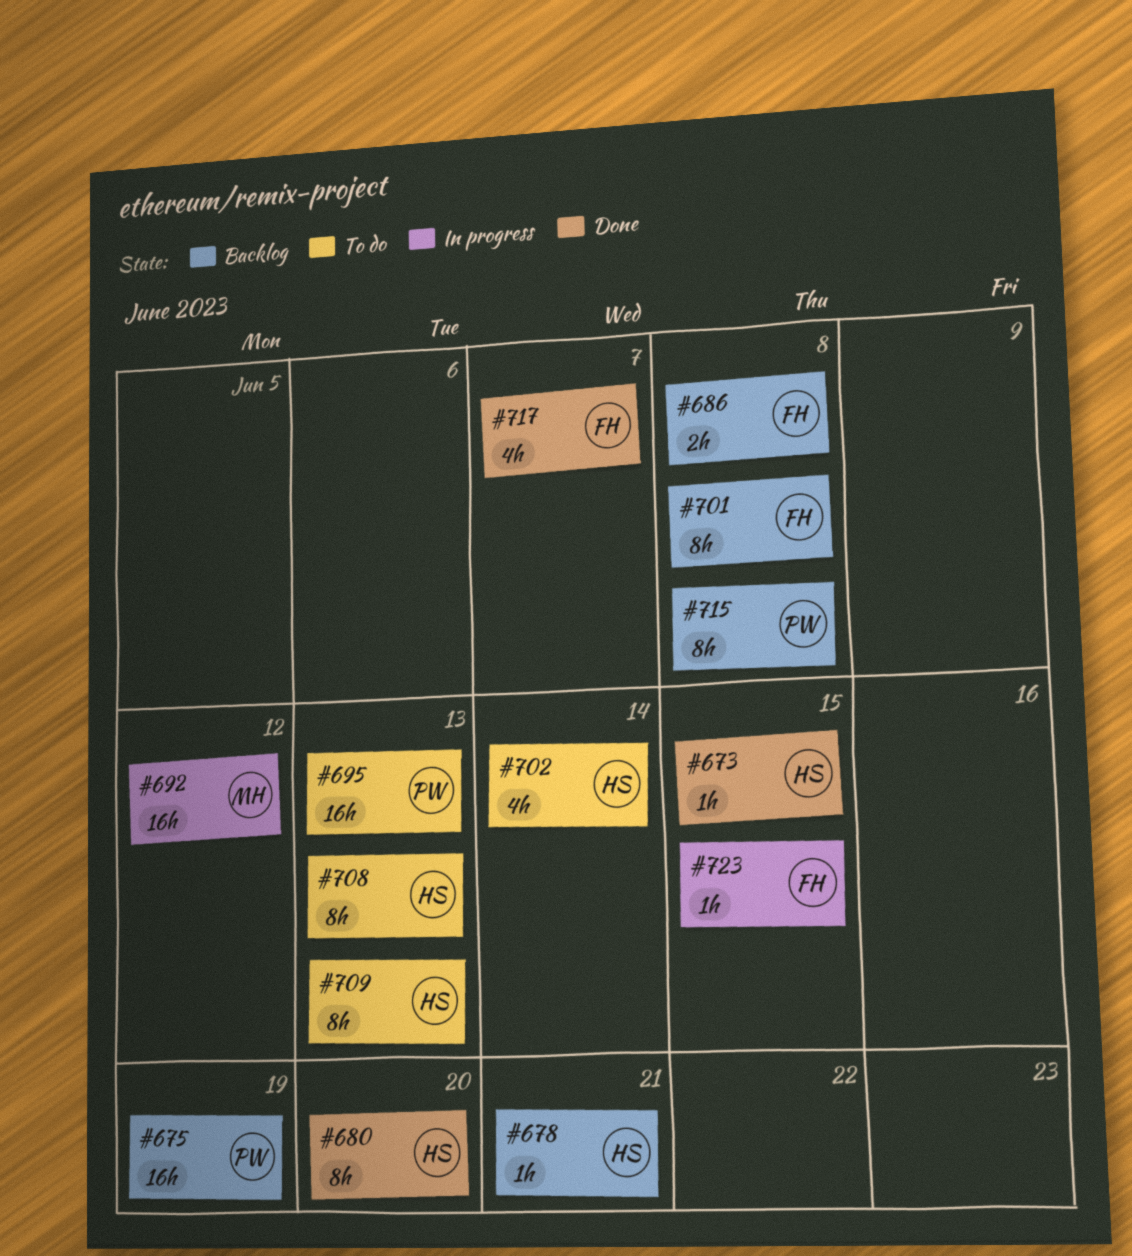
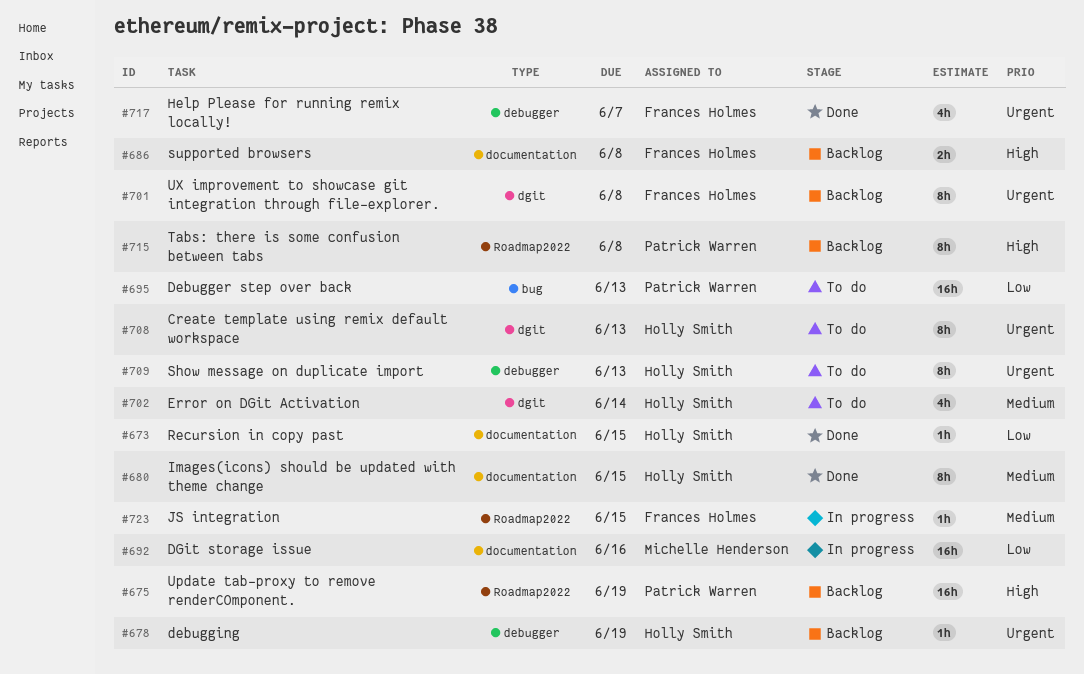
#678, due: Jun 21 -> Jun 19
#680, due: Jun 20 -> Jun 15
#692, due: Jun 12 -> Jun 16

